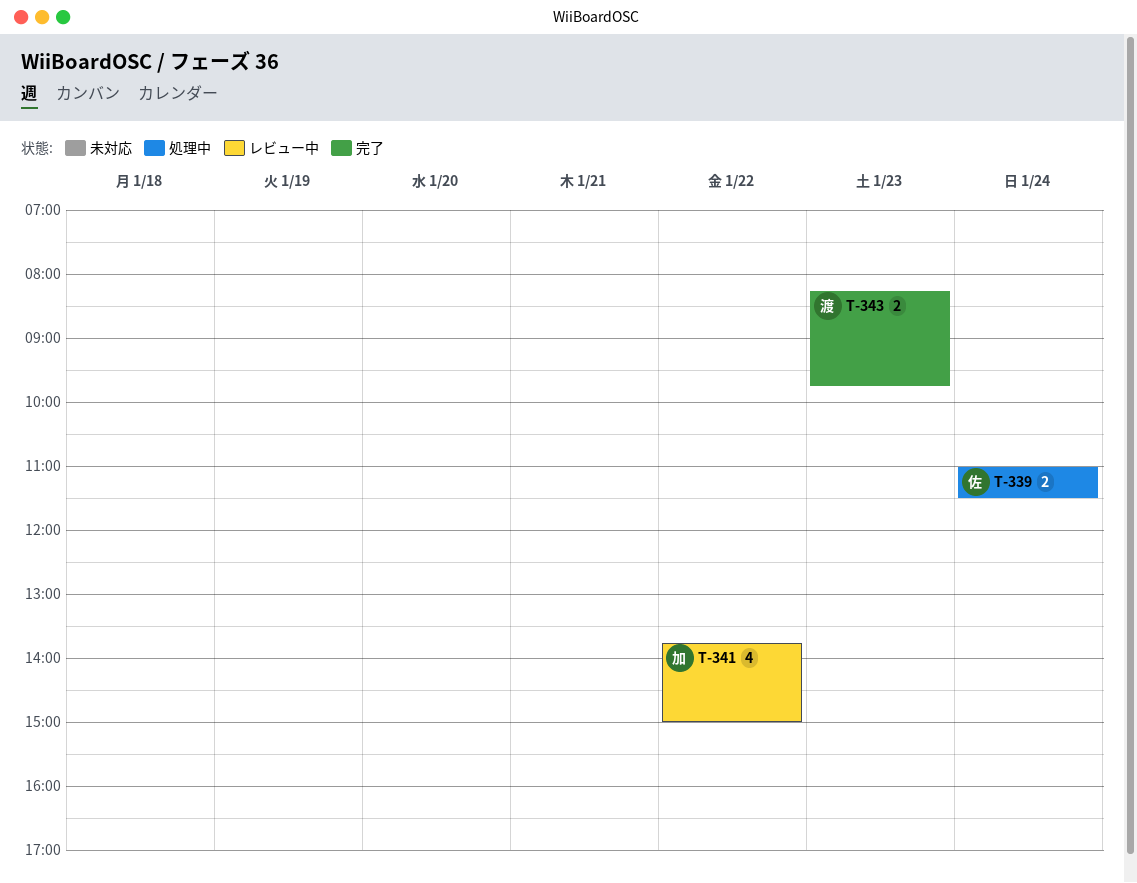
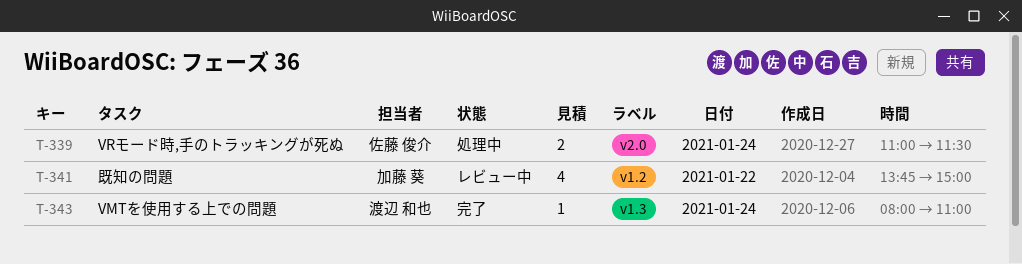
T-343, estimate: 2 -> 1
T-343, day: Jan 23 -> Jan 24
T-343, begins: 08:15 -> 08:00
T-343, ends: 09:45 -> 11:00

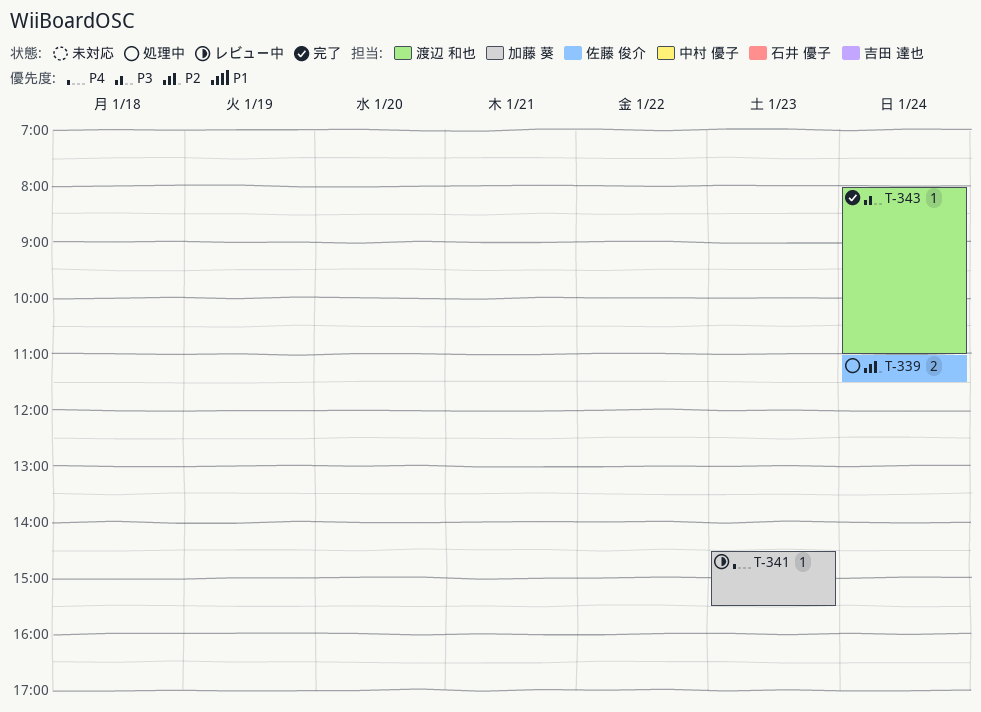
T-341, estimate: 4 -> 1
T-341, day: Jan 22 -> Jan 23
T-341, begins: 13:45 -> 14:30
T-341, ends: 15:00 -> 15:30

